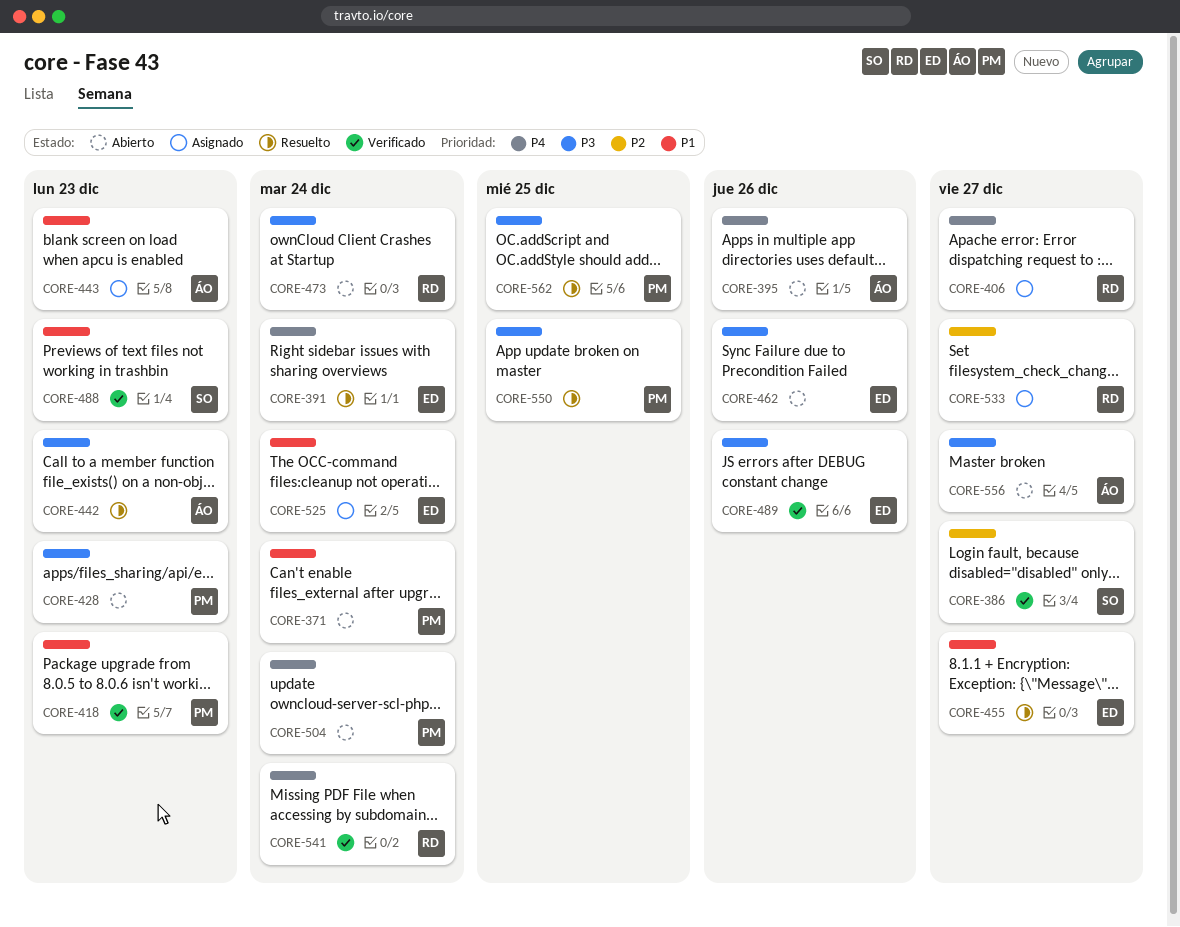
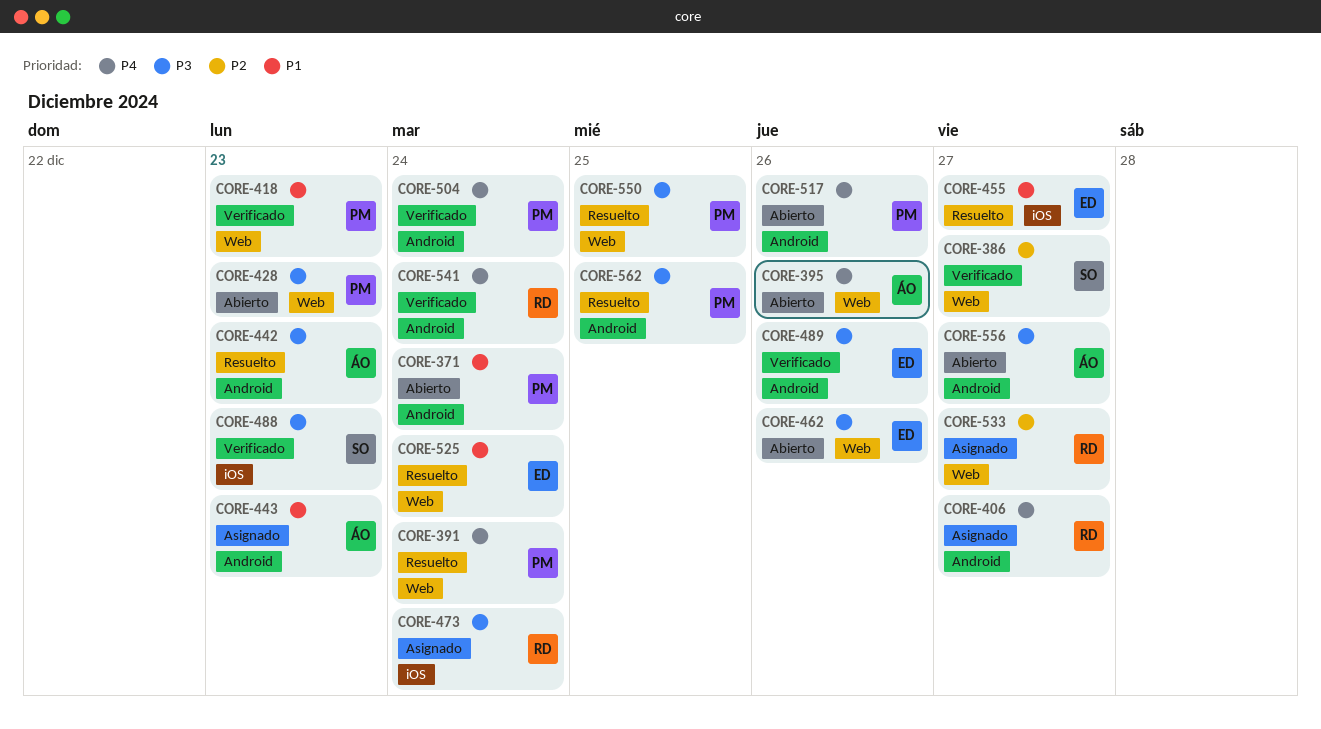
CORE-391, owner: ED -> PM
CORE-473, status: Abierto -> Asignado
CORE-488, priority: P1 -> P3
CORE-504, status: Abierto -> Verificado
CORE-517: none -> present
CORE-525, status: Asignado -> Resuelto

